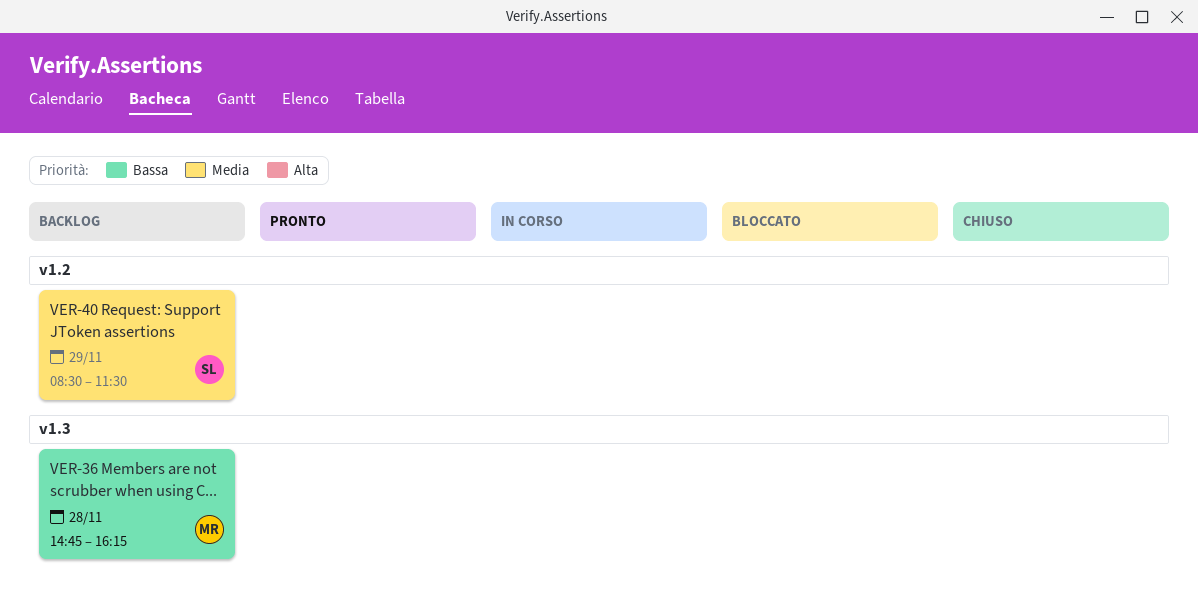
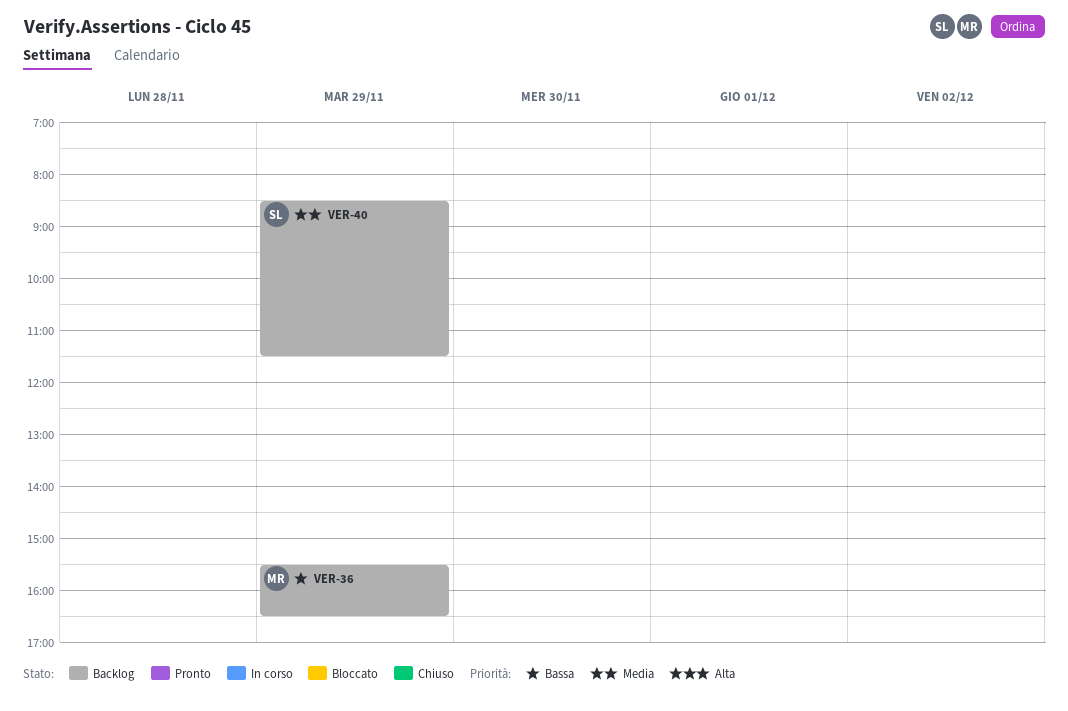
VER-36, day: Nov 28 -> Nov 29
VER-36, begins: 14:45 -> 15:30
VER-36, ends: 16:15 -> 16:30

